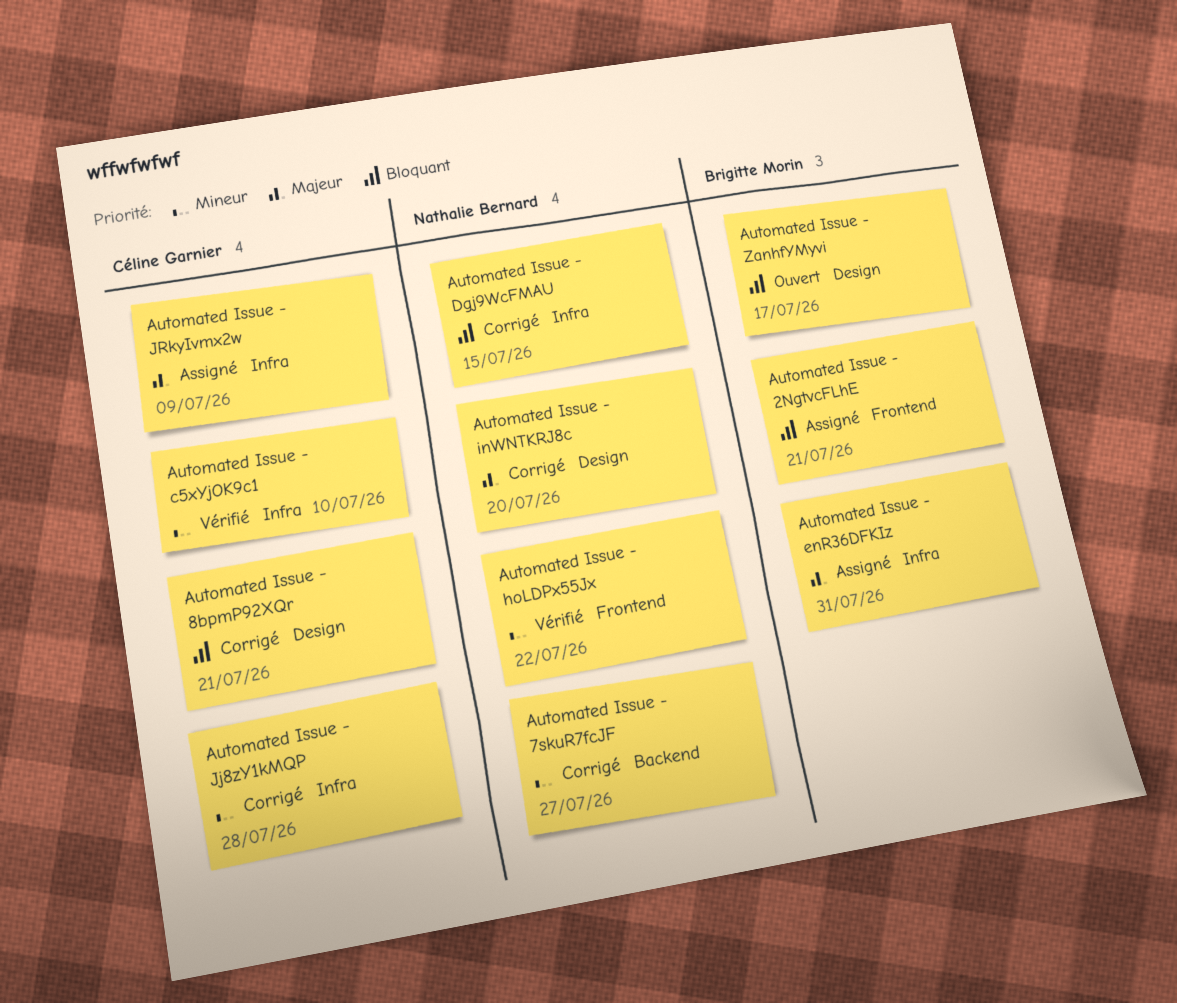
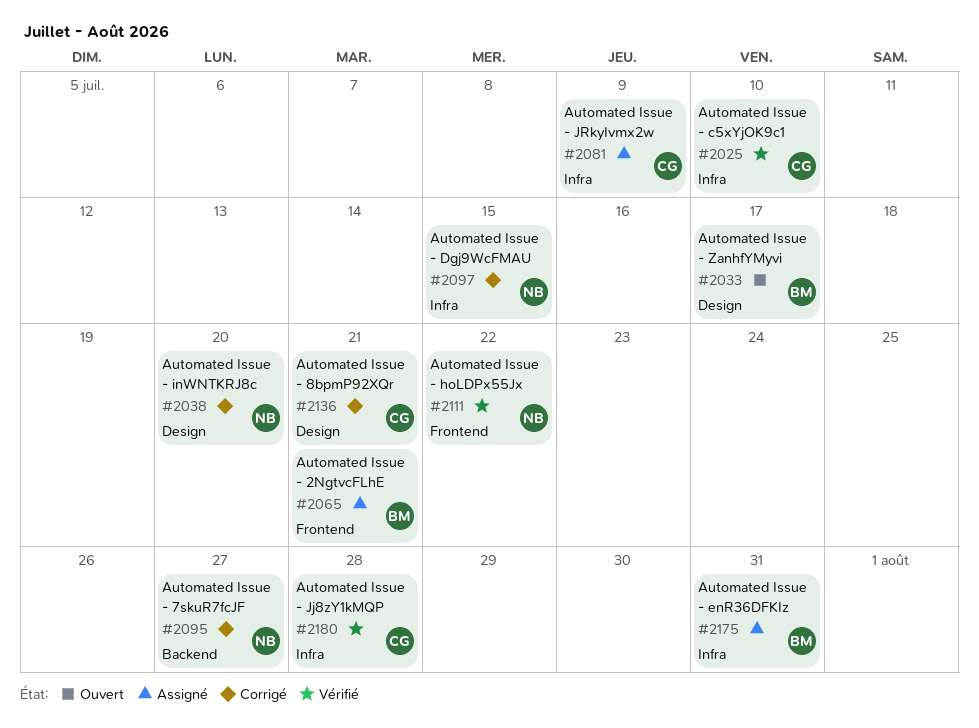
Automated Issue - Jj8zY1kMQP, status: Corrigé -> Vérifié

